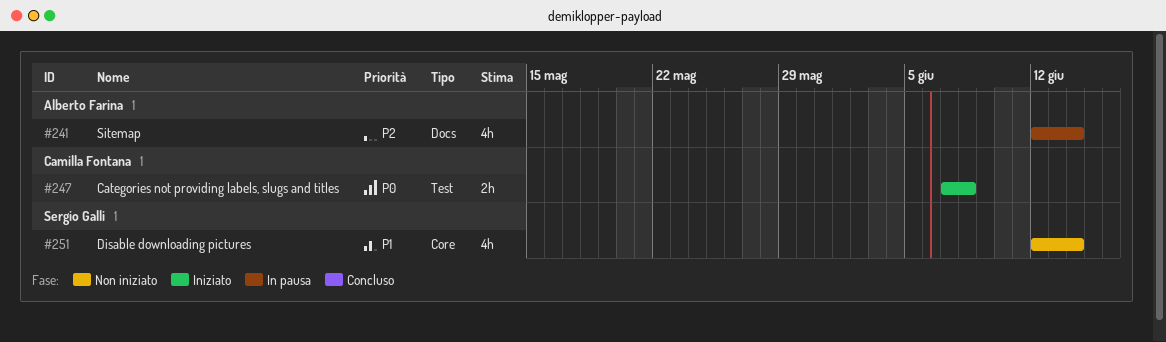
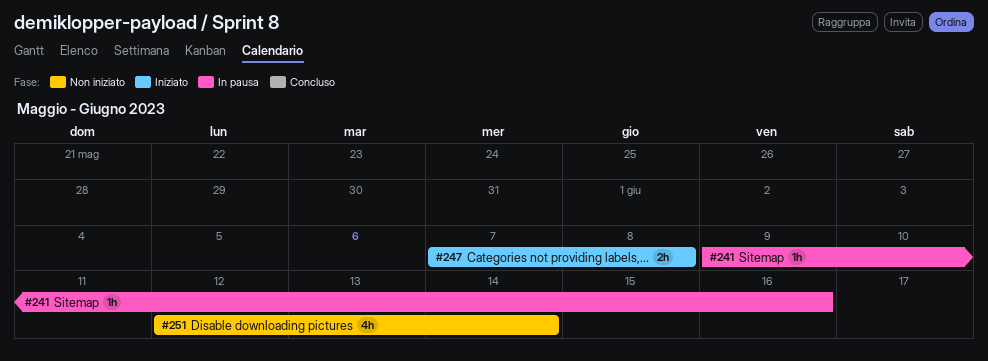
#241, estimate: 4h -> 1h
#241, start: Jun 12 -> Jun 9
#241, due: Jun 14 -> Jun 16

